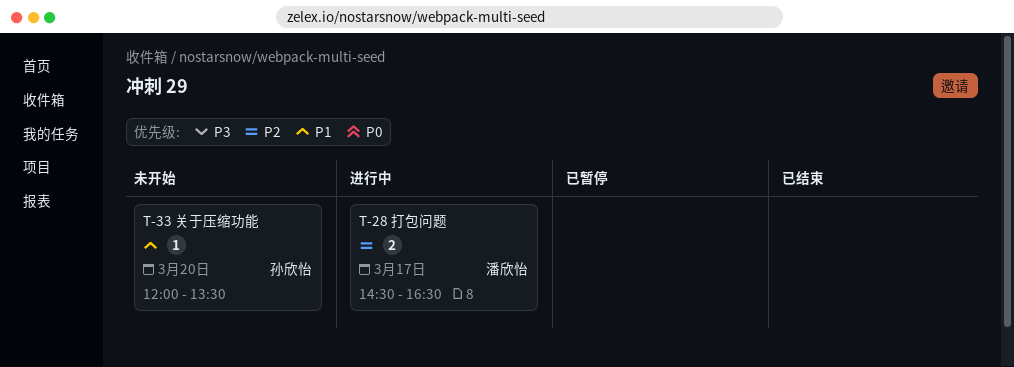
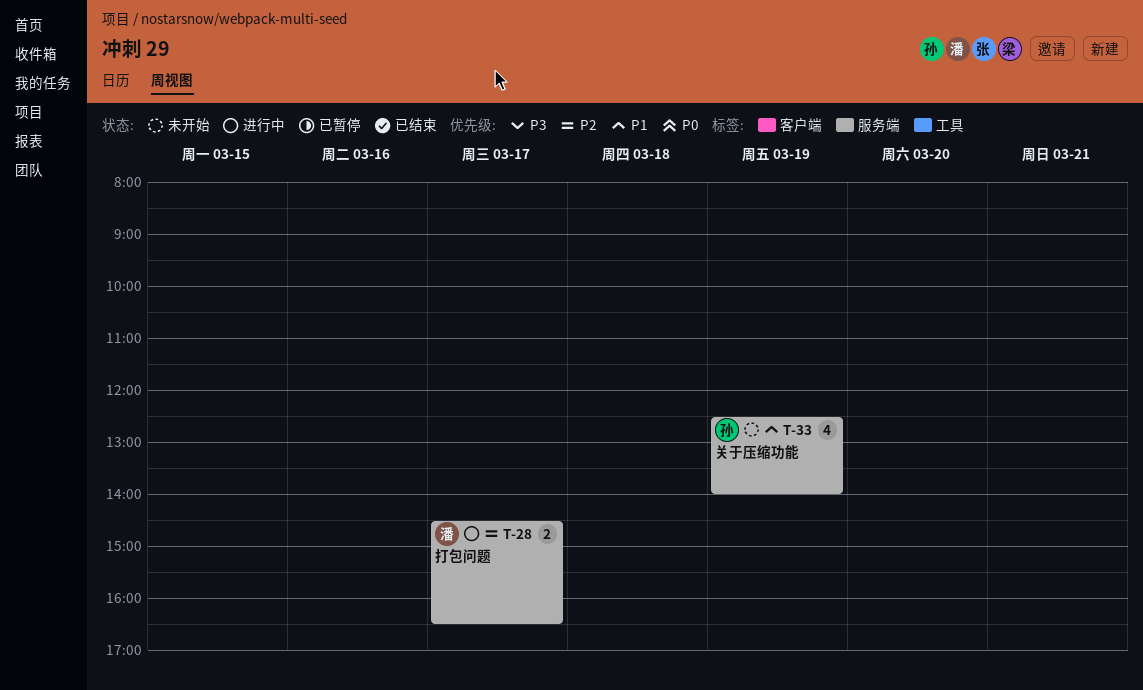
T-33, estimate: 1 -> 4
T-33, day: Mar 20 -> Mar 19
T-33, begins: 12:00 -> 12:30
T-33, ends: 13:30 -> 14:00

